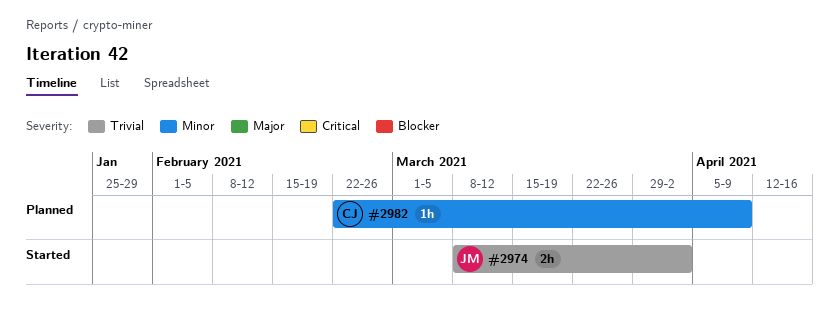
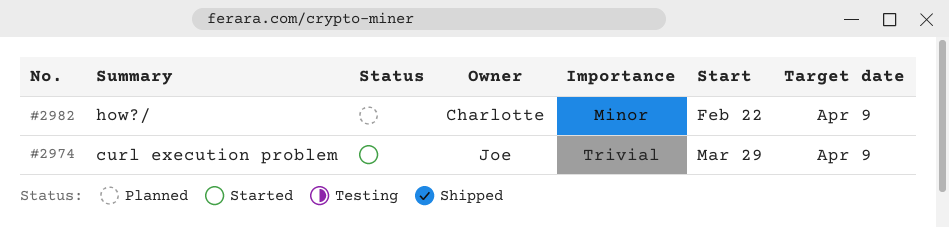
#2974, start: Mar 8 -> Mar 29
#2974, due: Apr 2 -> Apr 9

